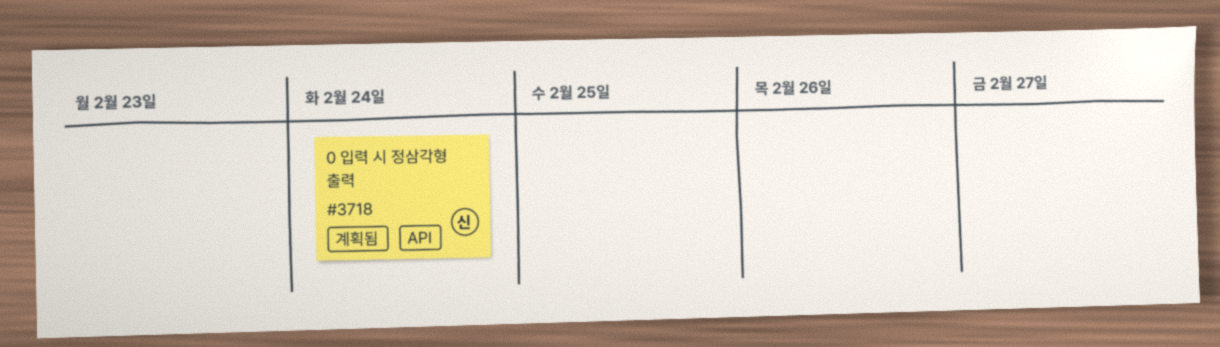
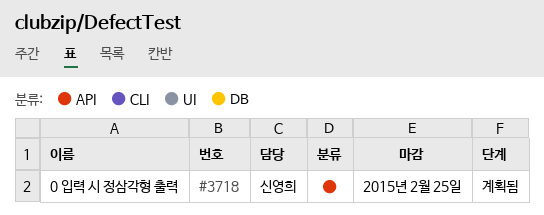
#3718, due: Feb 24 -> Feb 25

